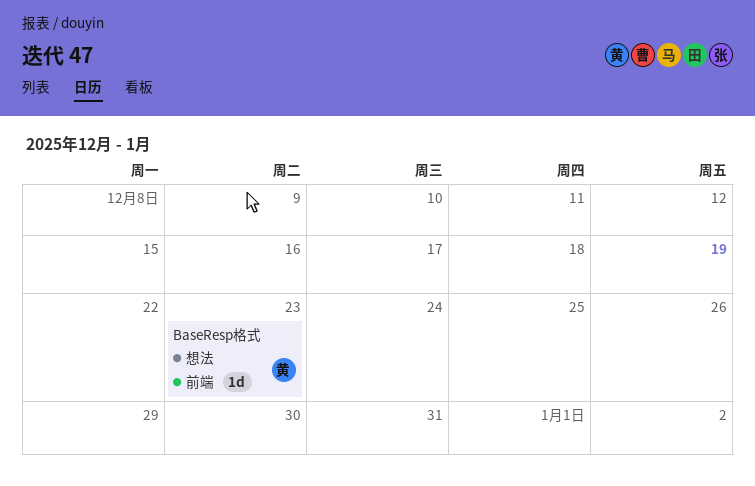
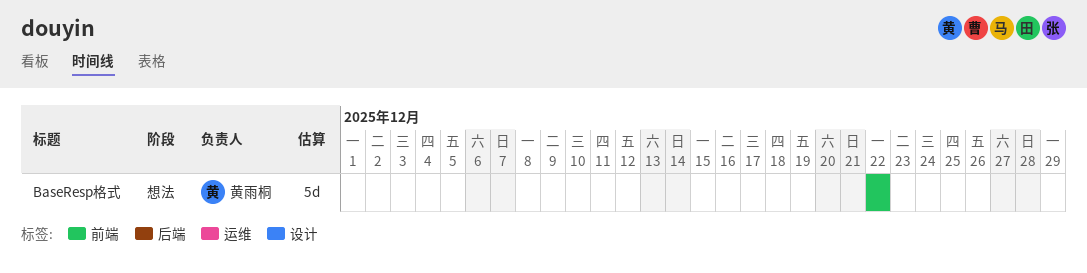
BaseResp格式, estimate: 1d -> 5d
BaseResp格式, due: Dec 23 -> Dec 22

